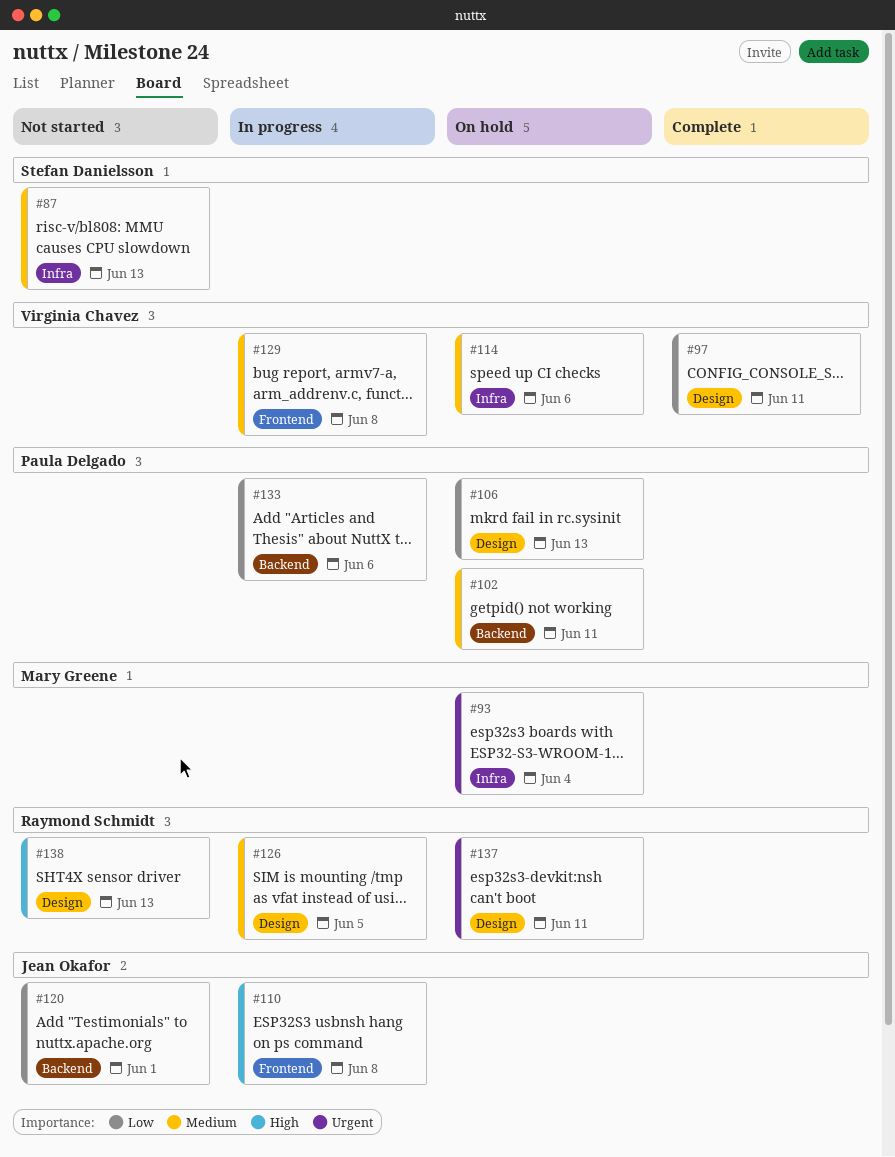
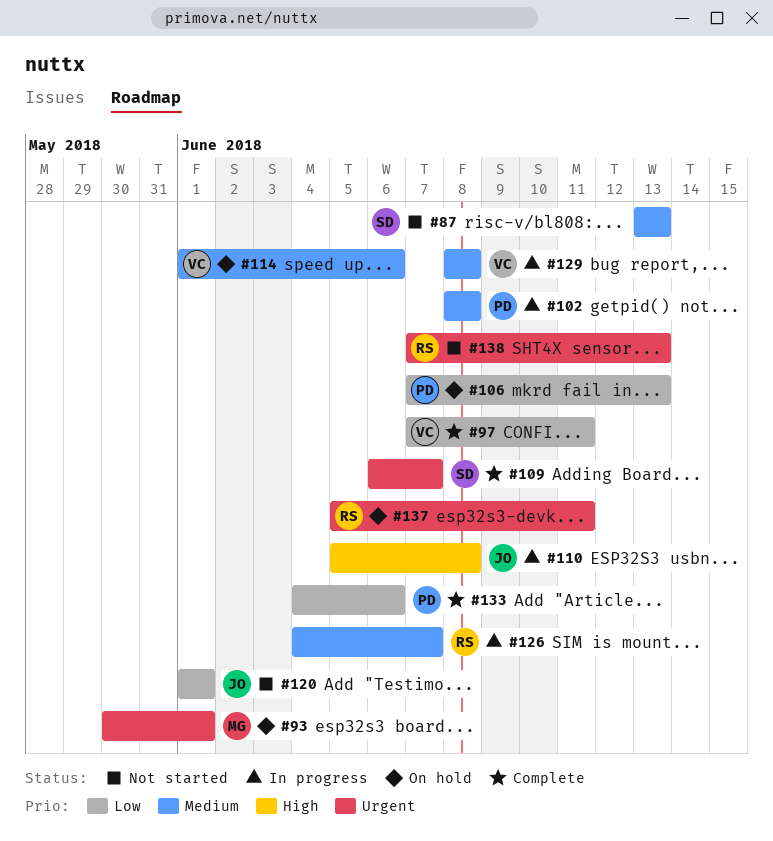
#93, due: Jun 4 -> Jun 1
#102, status: On hold -> In progress
#102, due: Jun 11 -> Jun 8
#109: none -> present
#126, due: Jun 5 -> Jun 7
#133, status: In progress -> Complete
#138, priority: High -> Urgent

